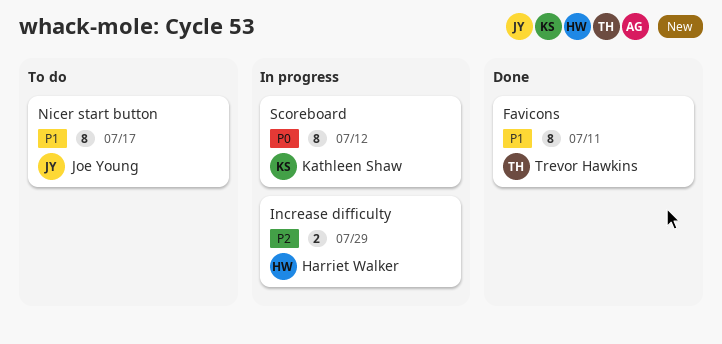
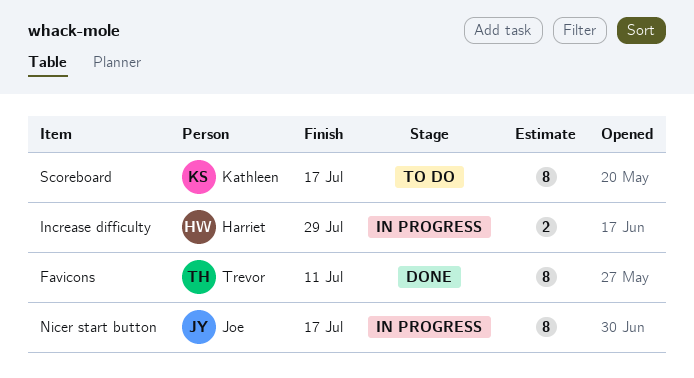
Nicer start button, status: To do -> In progress
Scoreboard, status: In progress -> To do
Scoreboard, due: Jul 12 -> Jul 17

